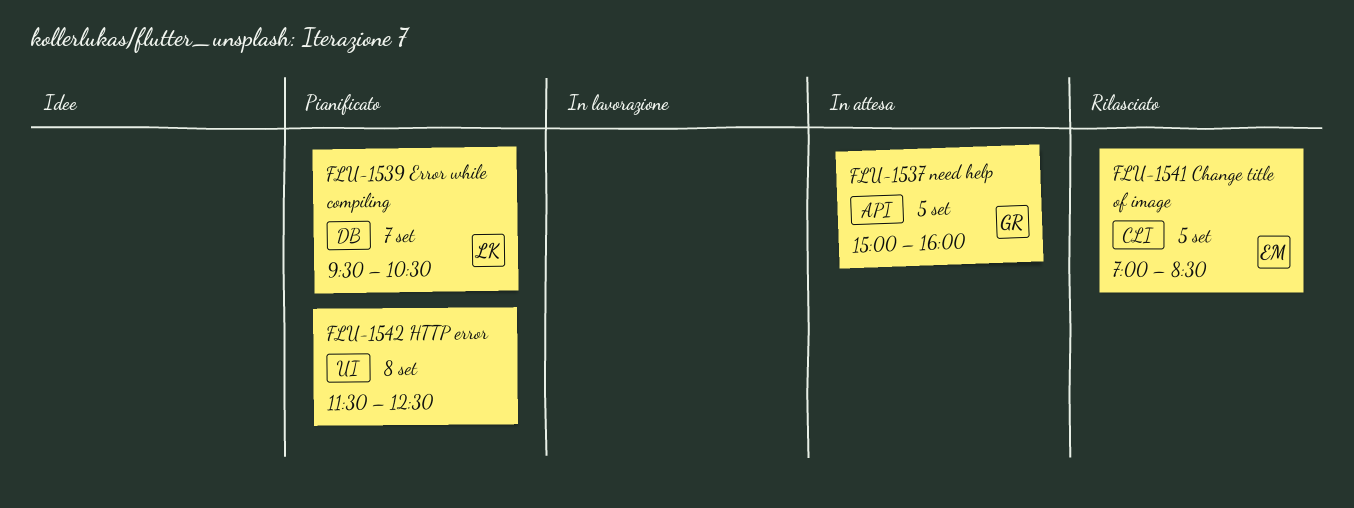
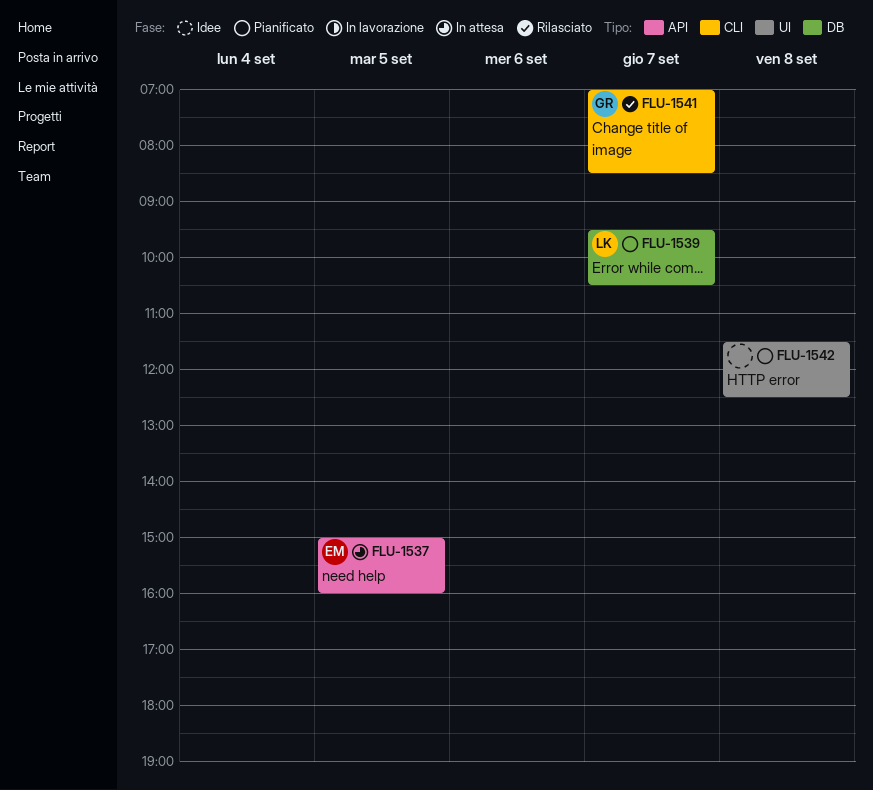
FLU-1537, owner: GR -> EM
FLU-1541, owner: EM -> GR
FLU-1541, day: Sep 5 -> Sep 7

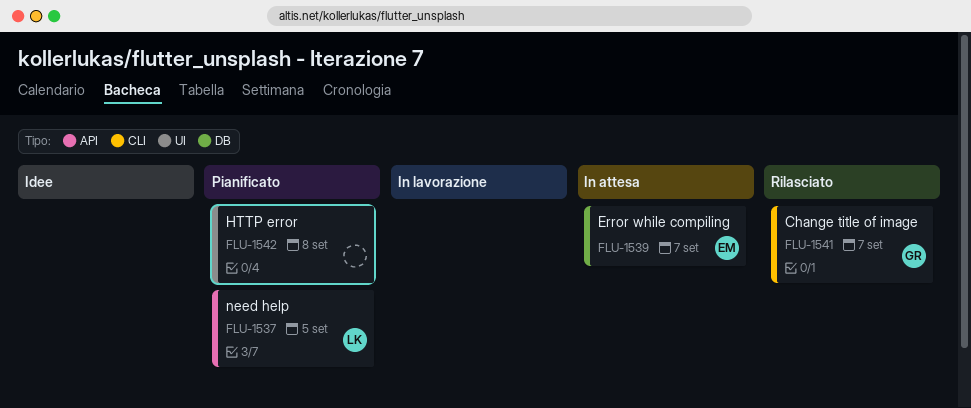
FLU-1537, status: In attesa -> Pianificato
FLU-1537, owner: EM -> LK
FLU-1539, status: Pianificato -> In attesa
FLU-1539, owner: LK -> EM

